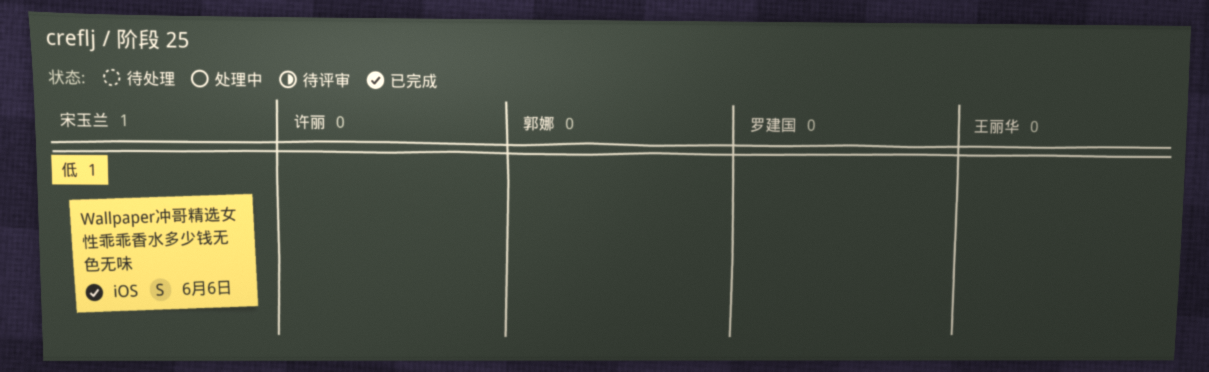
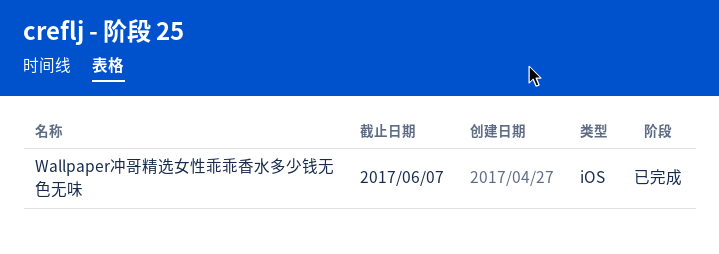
Wallpaper冲哥精选女性乖乖香水多少钱无色无味, due: Jun 6 -> Jun 7

